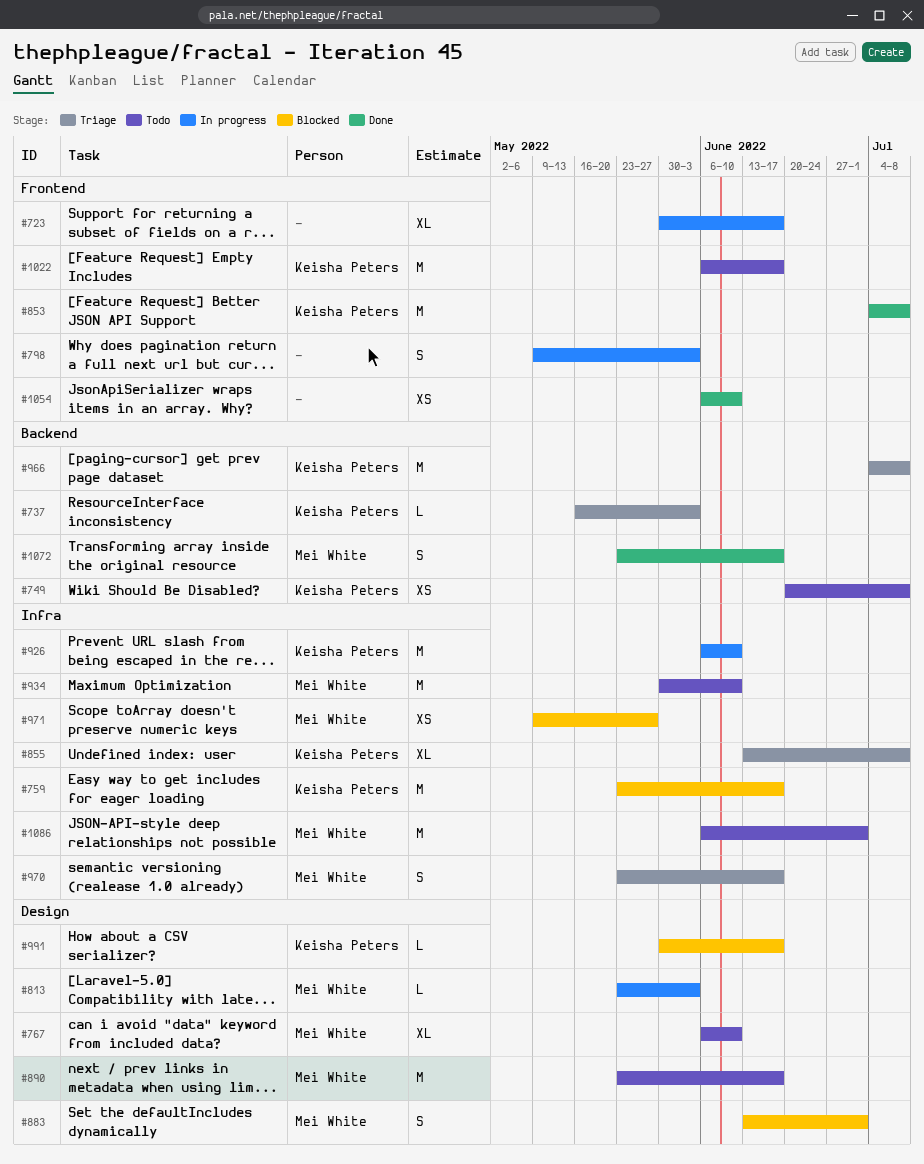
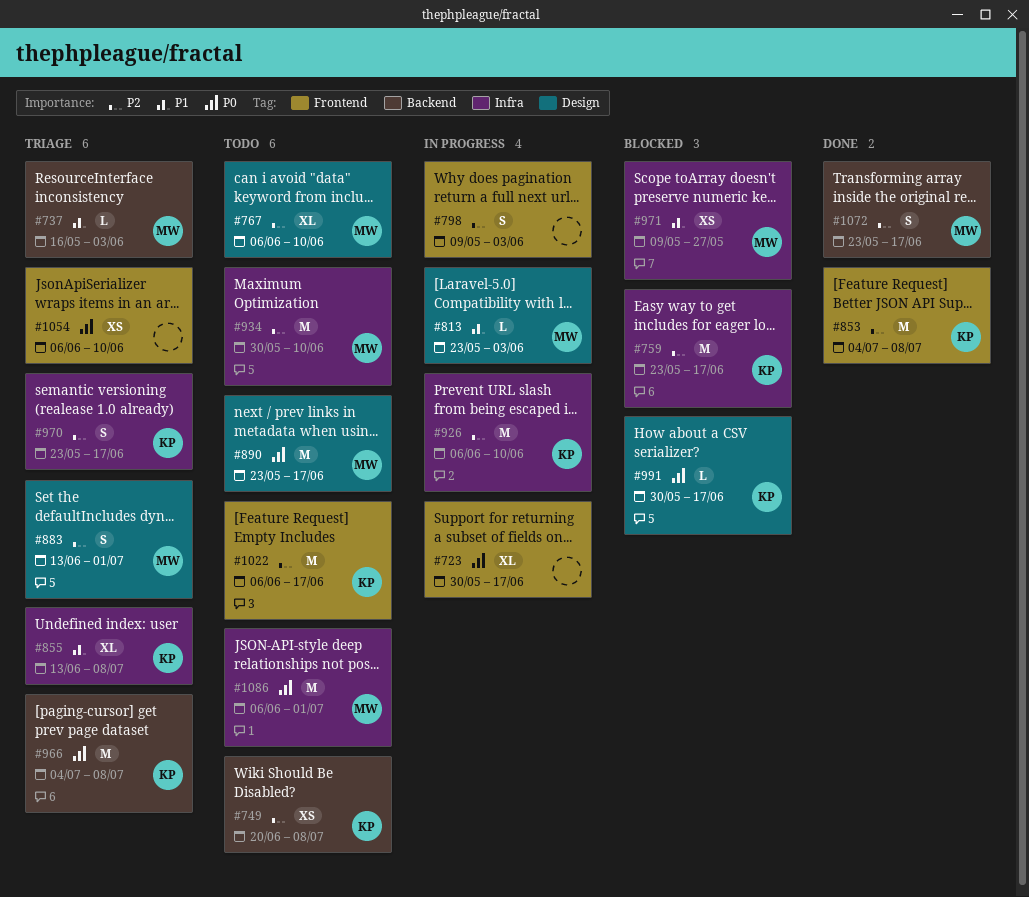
#737, owner: Keisha Peters -> Mei White
#883, status: Blocked -> Triage
#970, owner: Mei White -> Keisha Peters
#1054, status: Done -> Triage

